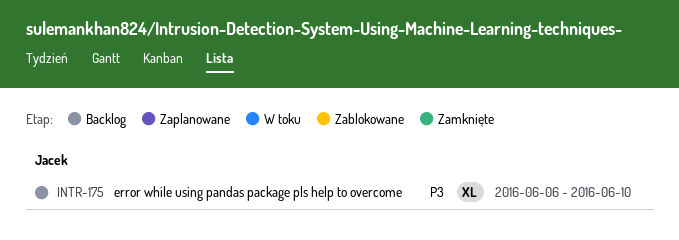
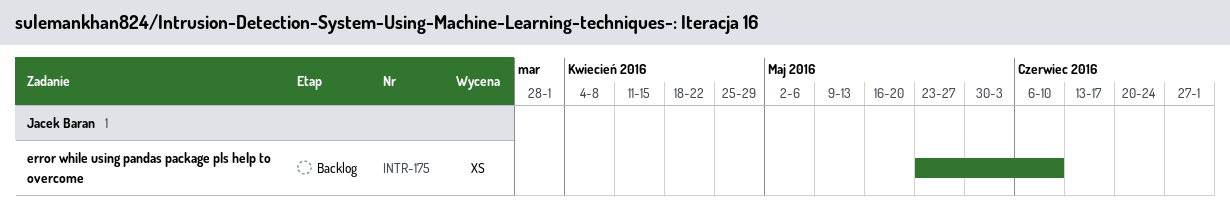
INTR-175, estimate: XL -> XS
INTR-175, start: Jun 6 -> May 23

